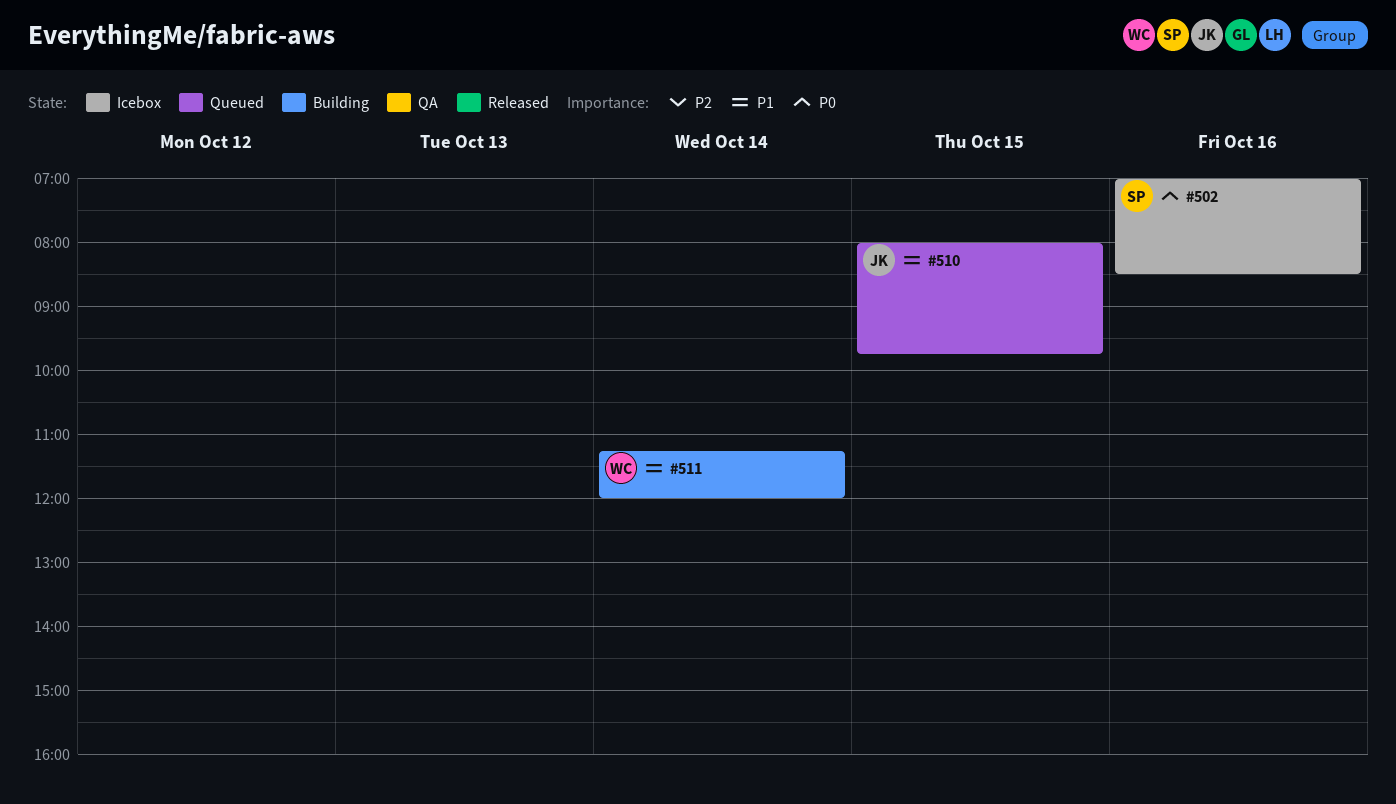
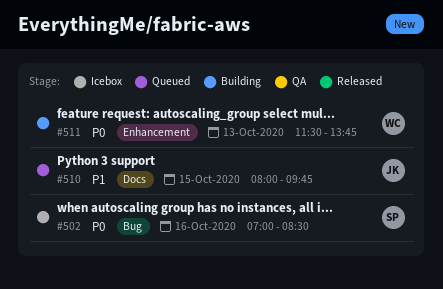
#511, priority: P1 -> P0
#511, day: Oct 14 -> Oct 13
#511, begins: 11:15 -> 11:30
#511, ends: 12:00 -> 13:45

